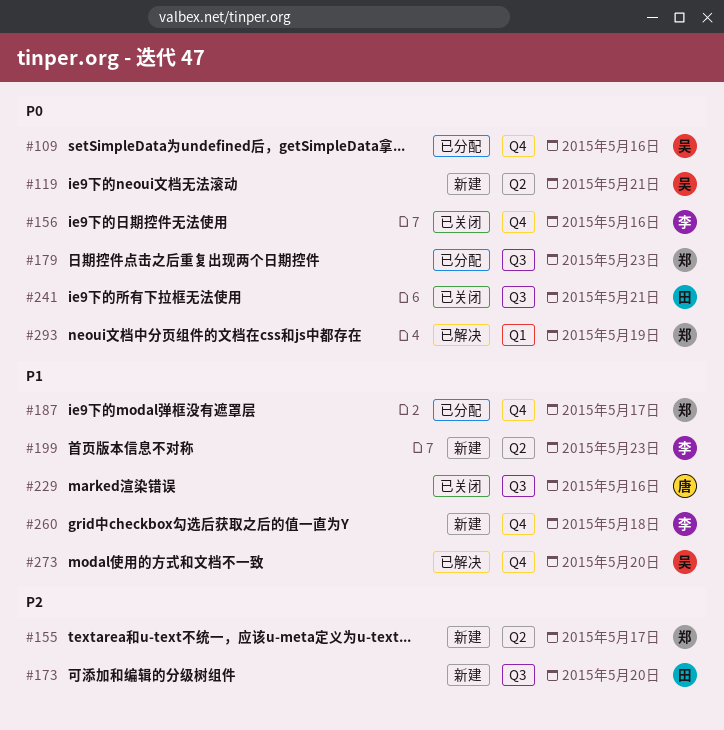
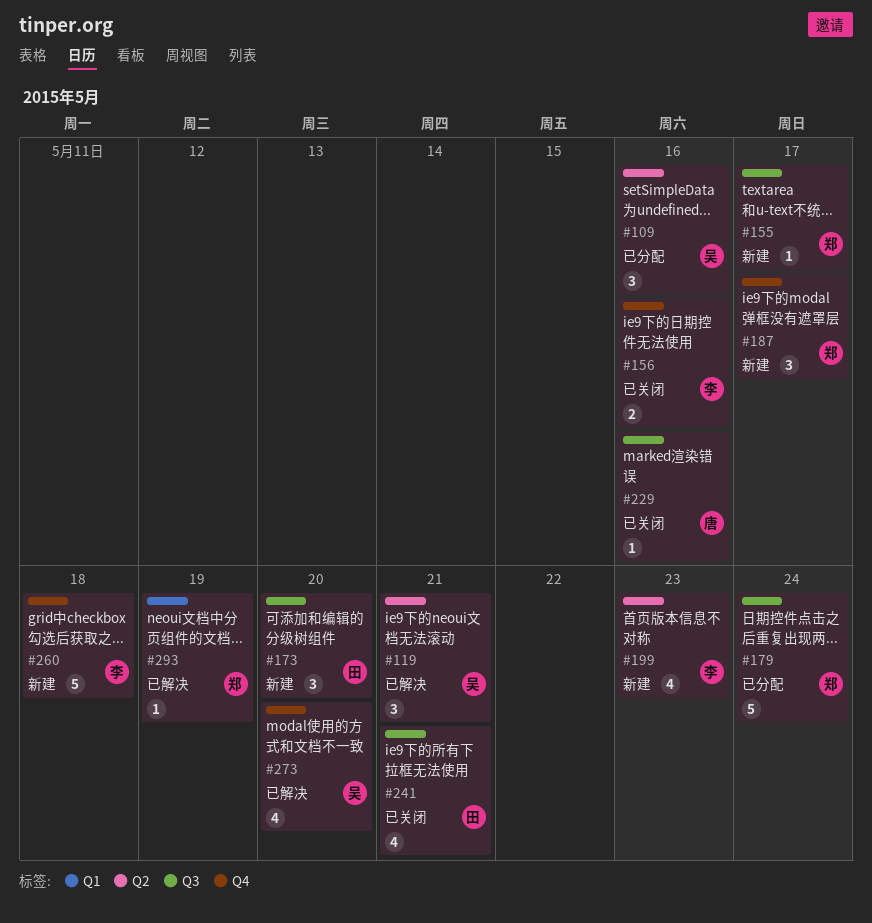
#109, label: Q4 -> Q2
#119, status: 新建 -> 已解决
#155, label: Q2 -> Q3
#179, due: May 23 -> May 24
#187, status: 已分配 -> 新建

